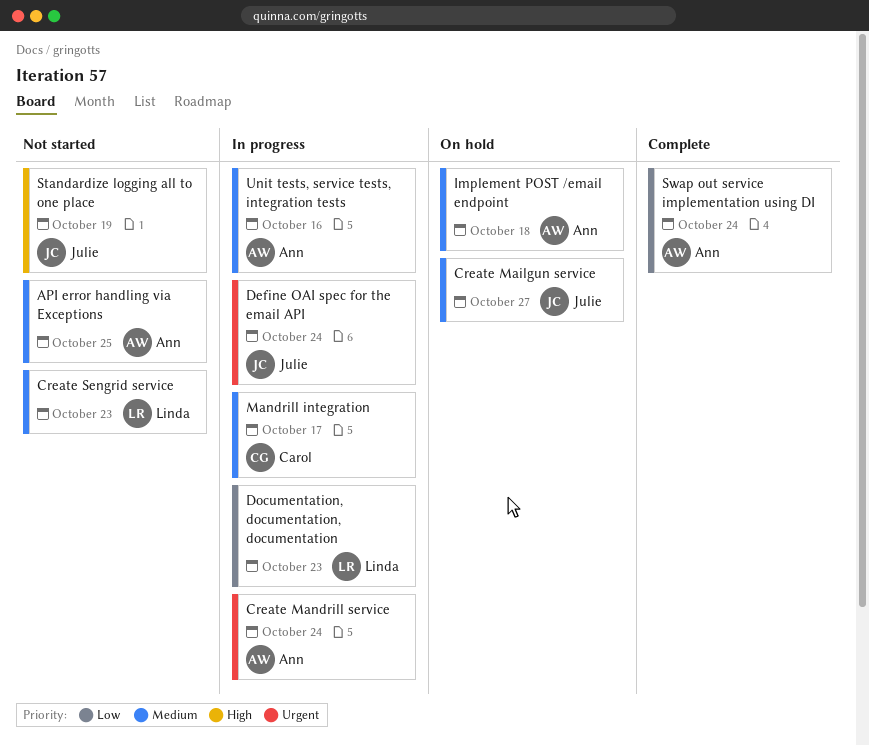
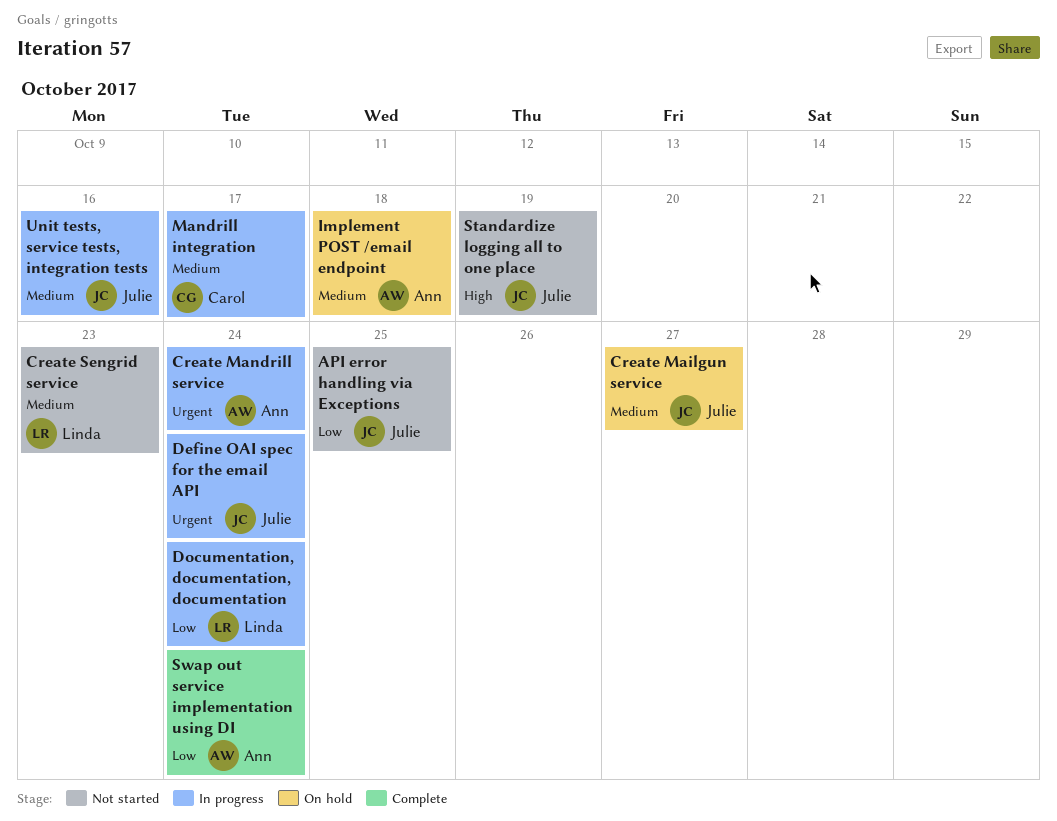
API error handling via Exceptions, owner: Ann -> Julie
API error handling via Exceptions, priority: Medium -> Low
Documentation, documentation, documentation, due: Oct 23 -> Oct 24
Unit tests, service tests, integration tests, owner: Ann -> Julie

